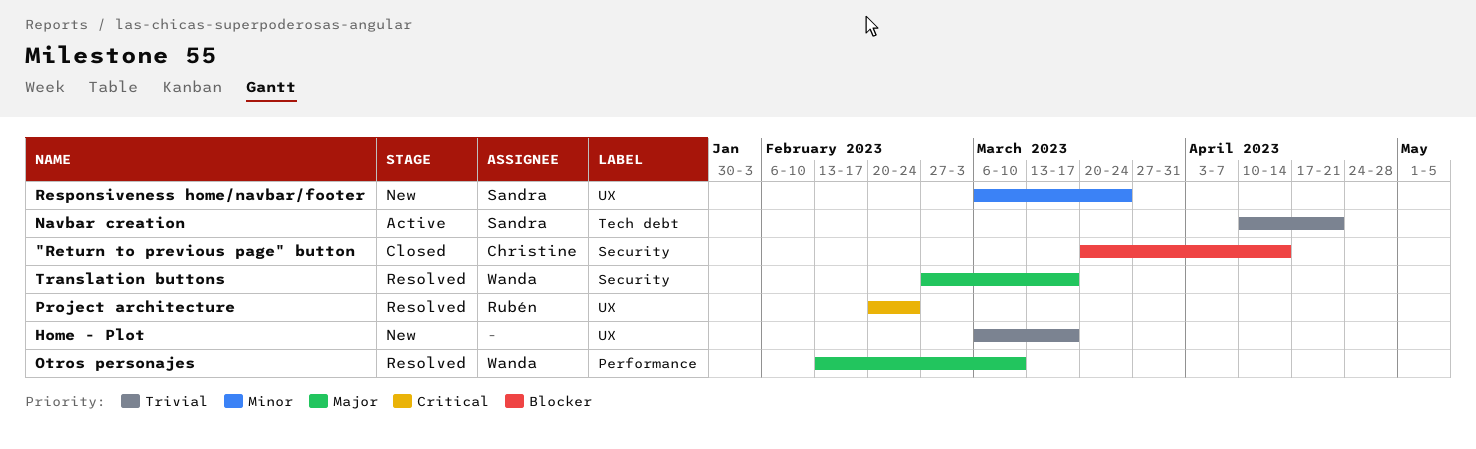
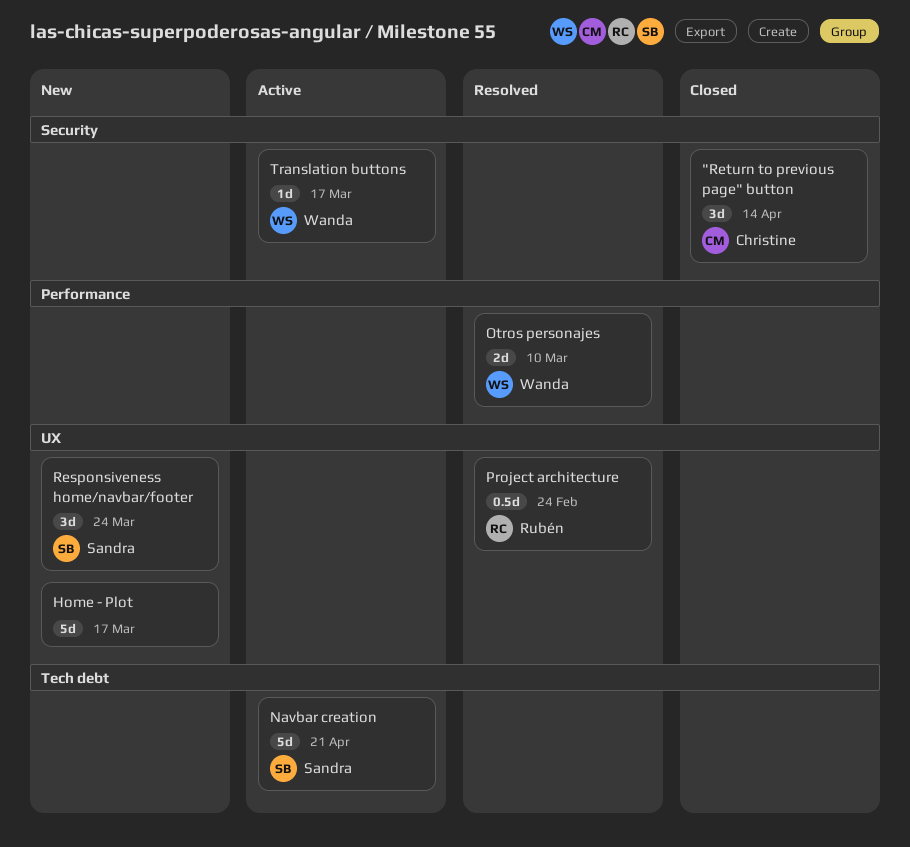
Translation buttons, status: Resolved -> Active

